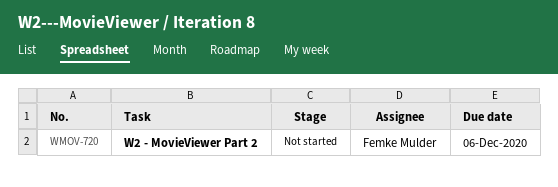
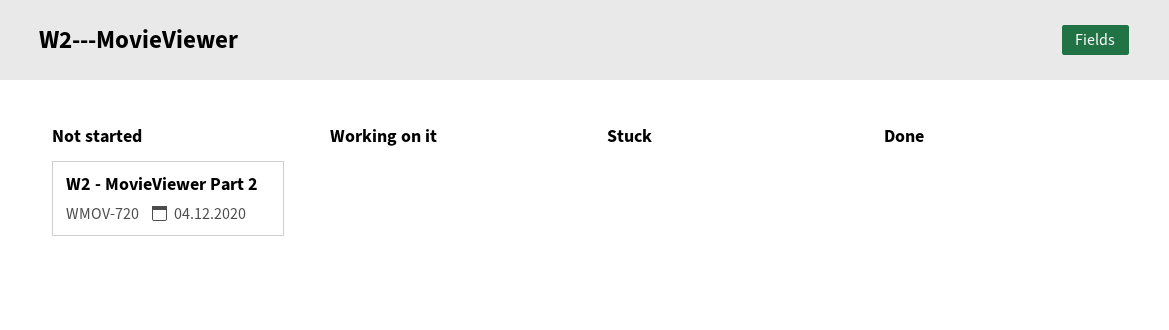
WMOV-720, due: Dec 6 -> Dec 4

